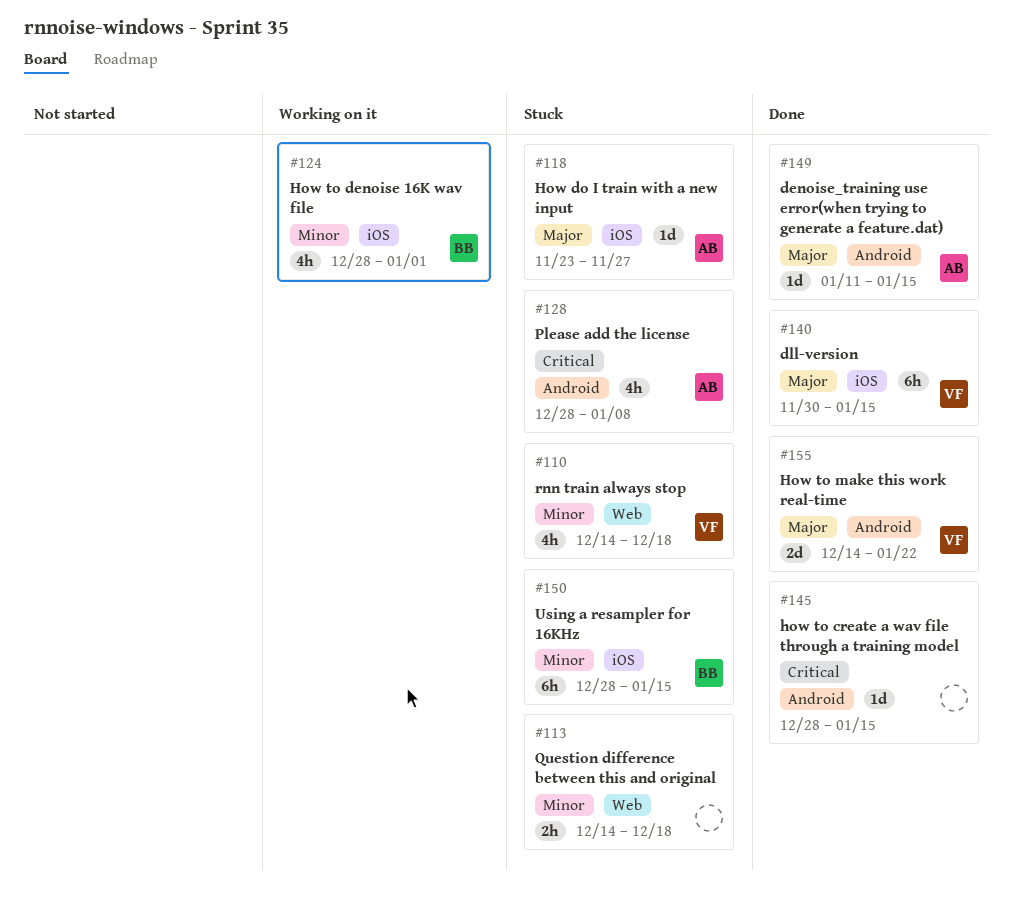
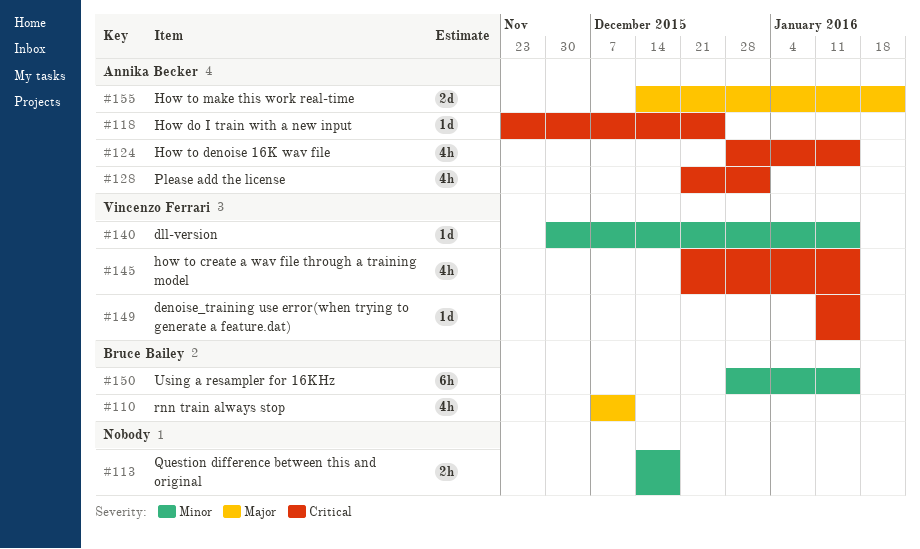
#110, owner: Vincenzo Ferrari -> Bruce Bailey
#110, priority: Minor -> Major
#110, start: Dec 14 -> Dec 7
#110, due: Dec 18 -> Dec 11
#118, priority: Major -> Critical
#118, due: Nov 27 -> Dec 25
#124, owner: Bruce Bailey -> Annika Becker
#124, priority: Minor -> Critical
#124, due: Jan 1 -> Jan 15
#128, start: Dec 28 -> Dec 21
#128, due: Jan 8 -> Jan 1
#140, priority: Major -> Minor
#140, estimate: 6h -> 1d
#145, owner: none -> Vincenzo Ferrari
#145, estimate: 1d -> 4h
#145, start: Dec 28 -> Dec 21
#149, owner: Annika Becker -> Vincenzo Ferrari
#149, priority: Major -> Critical
#155, owner: Vincenzo Ferrari -> Annika Becker

